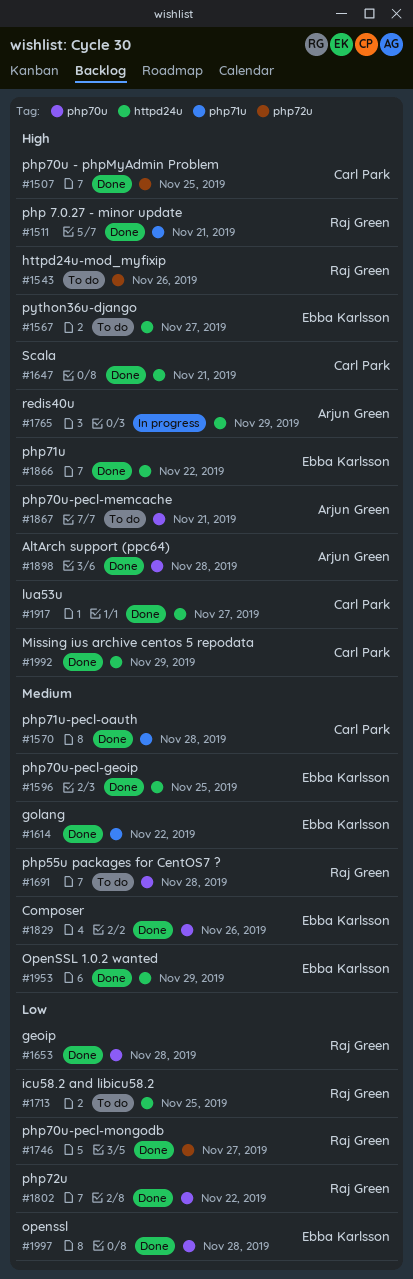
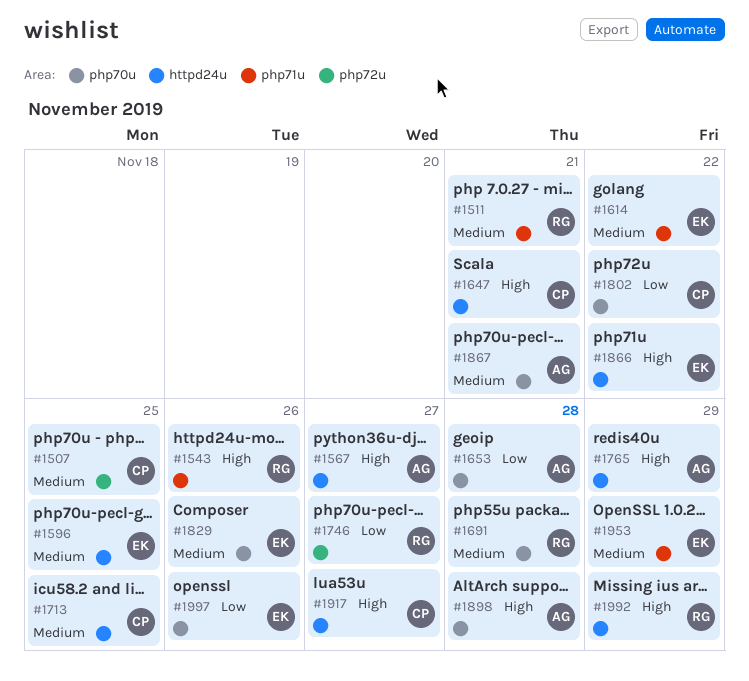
#1507, priority: High -> Medium
#1511, priority: High -> Medium
#1543, label: php72u -> php71u
#1567, owner: Ebba Karlsson -> Arjun Green
#1570: present -> none
#1653, owner: Raj Green -> Arjun Green
#1713, owner: Raj Green -> Carl Park
#1713, priority: Low -> Medium
#1802, owner: Raj Green -> Carl Park
#1867, priority: High -> Medium
#1953, label: httpd24u -> php71u
#1992, owner: Carl Park -> Raj Green
#1997, due: Nov 28 -> Nov 26

